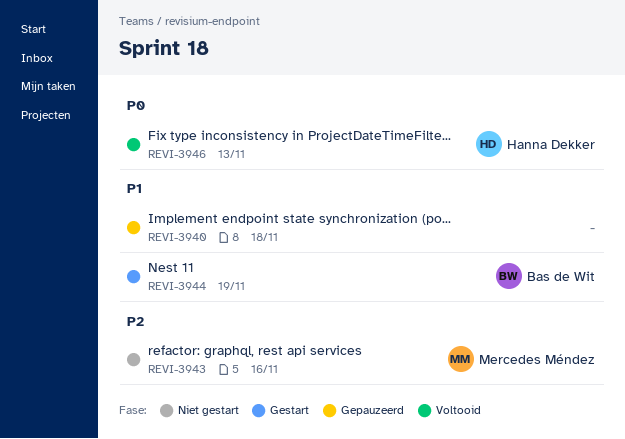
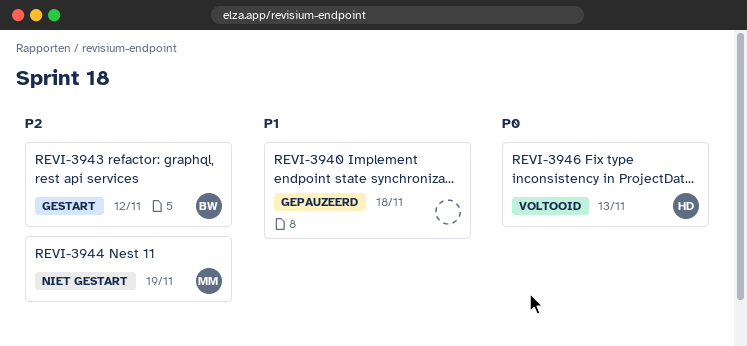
REVI-3943, status: Niet gestart -> Gestart
REVI-3943, owner: Mercedes Méndez -> Bas de Wit
REVI-3943, due: Nov 16 -> Nov 12
REVI-3944, status: Gestart -> Niet gestart
REVI-3944, owner: Bas de Wit -> Mercedes Méndez
REVI-3944, priority: P1 -> P2

